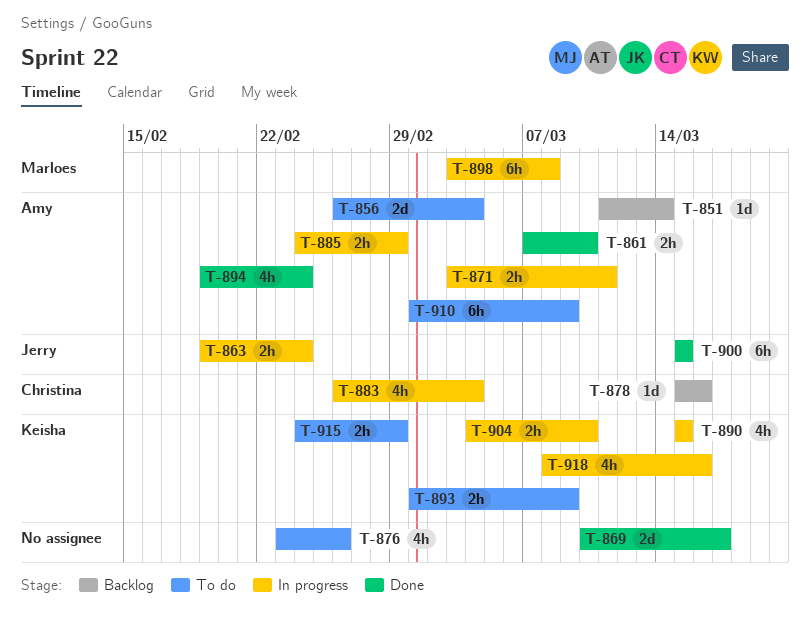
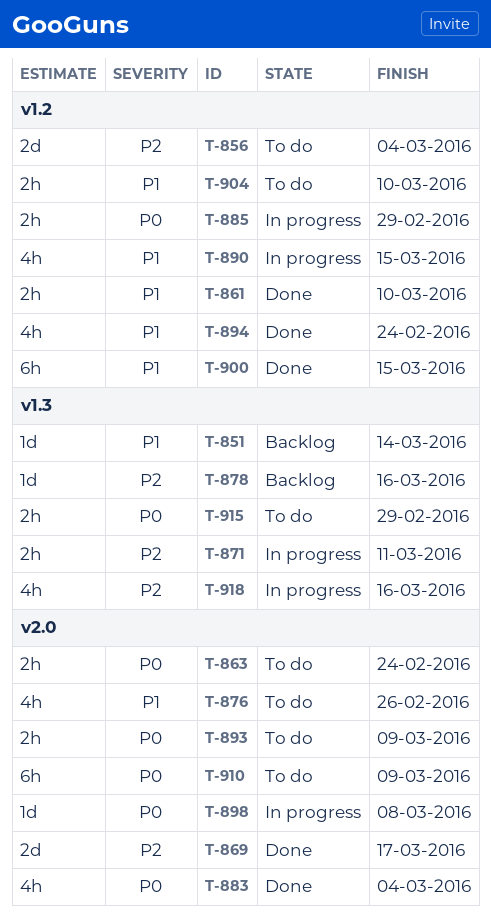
T-863, status: In progress -> To do
T-883, status: In progress -> Done
T-898, estimate: 6h -> 1d
T-904, status: In progress -> To do

